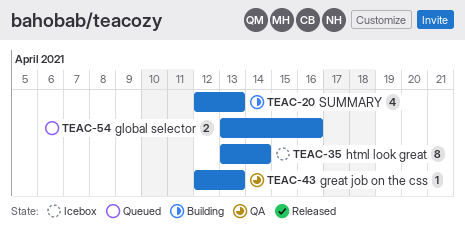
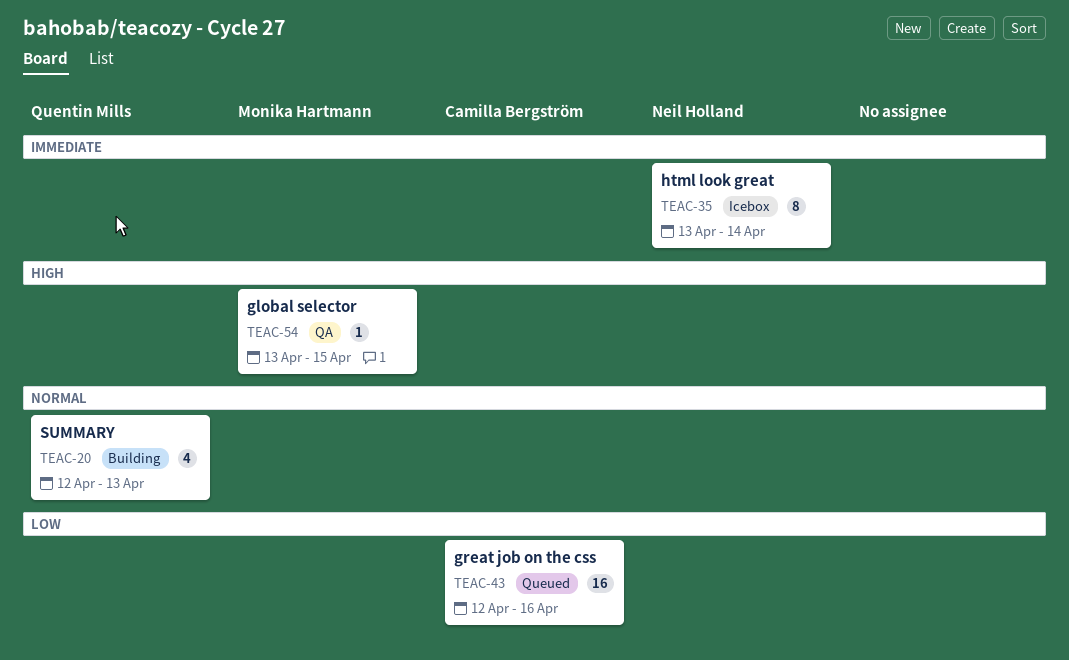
TEAC-43, status: QA -> Queued
TEAC-43, estimate: 1 -> 16
TEAC-43, due: Apr 13 -> Apr 16
TEAC-54, status: Queued -> QA
TEAC-54, estimate: 2 -> 1
TEAC-54, due: Apr 16 -> Apr 15

